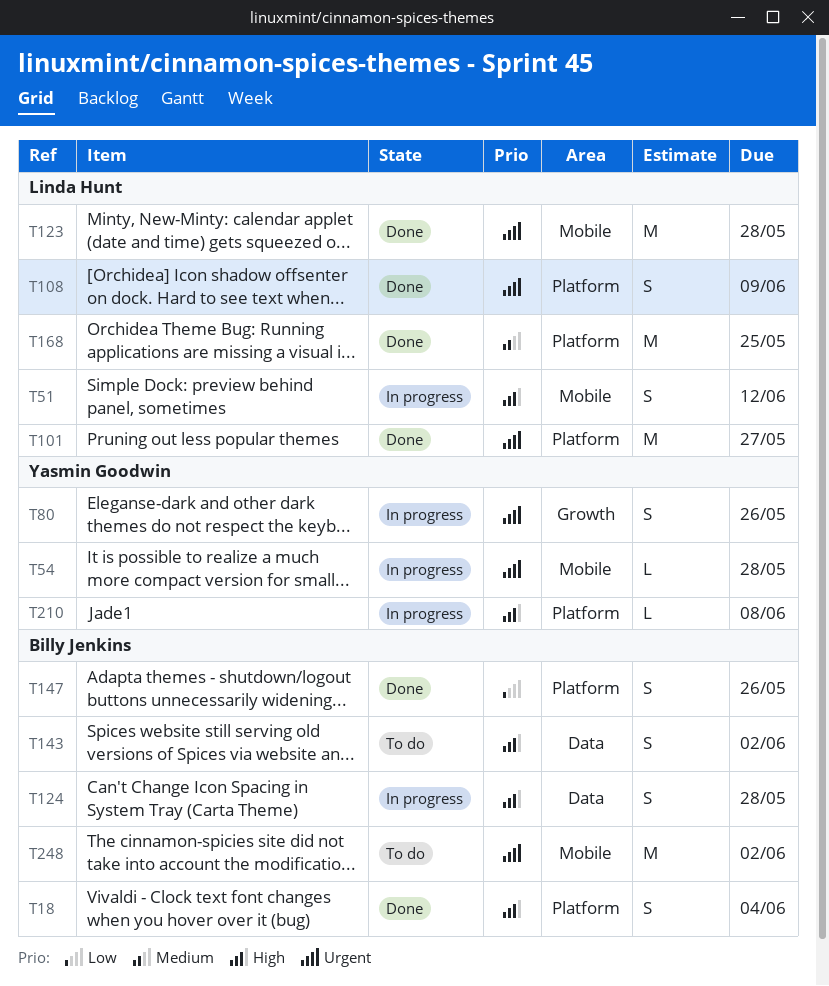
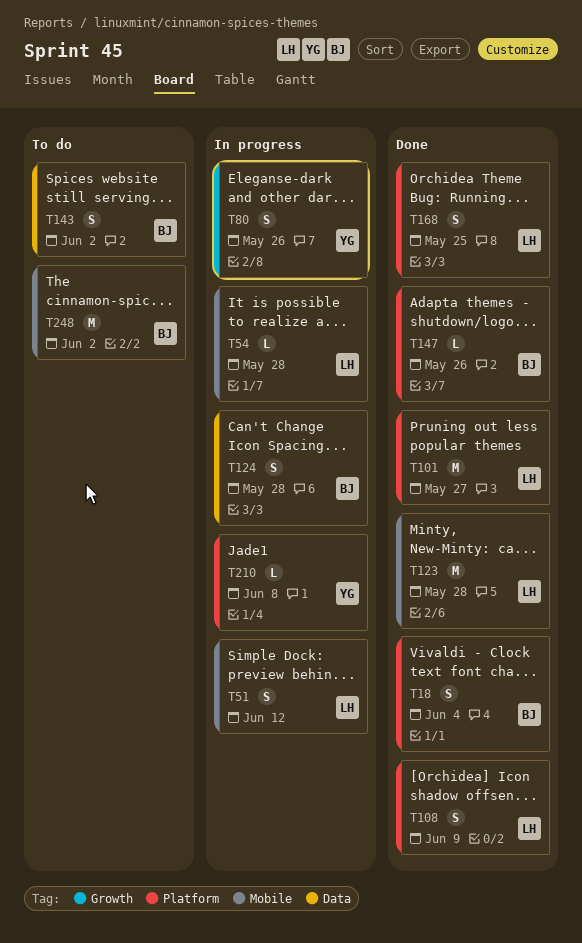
T54, owner: Yasmin Goodwin -> Linda Hunt
T147, estimate: S -> L
T168, estimate: M -> S

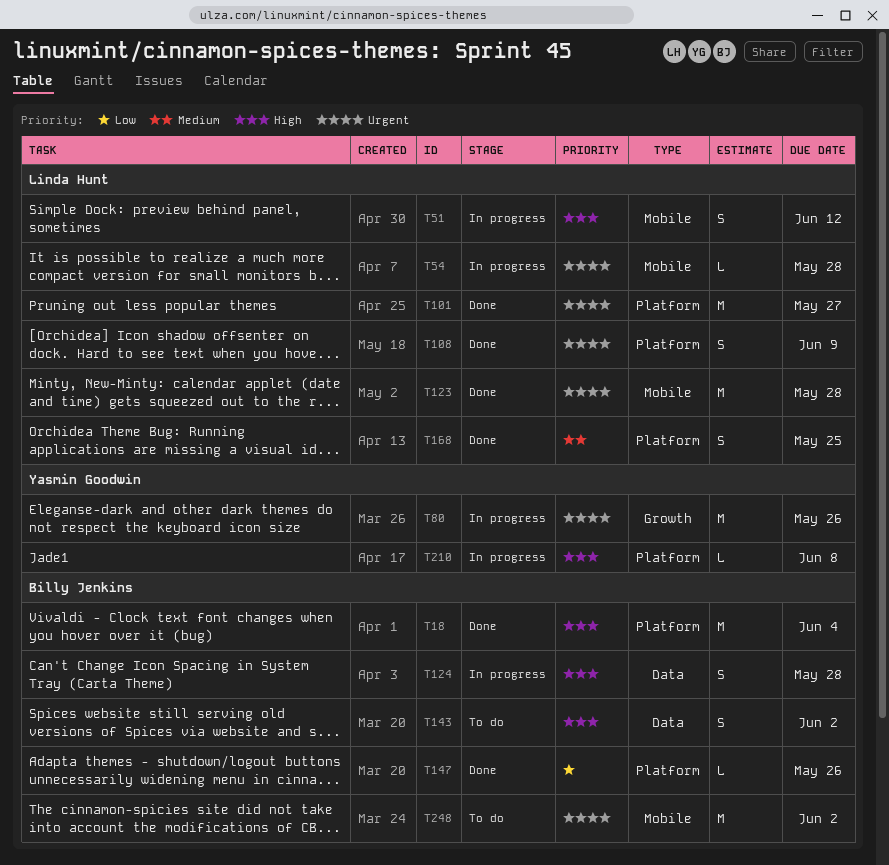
T18, estimate: S -> M
T80, estimate: S -> M

